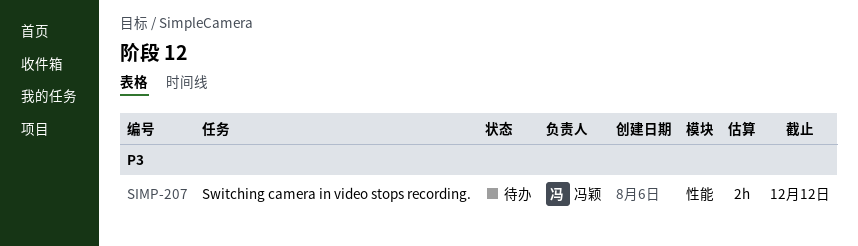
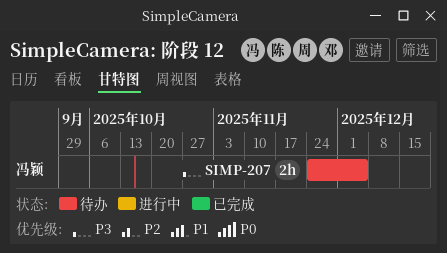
SIMP-207, due: Dec 12 -> Dec 5

